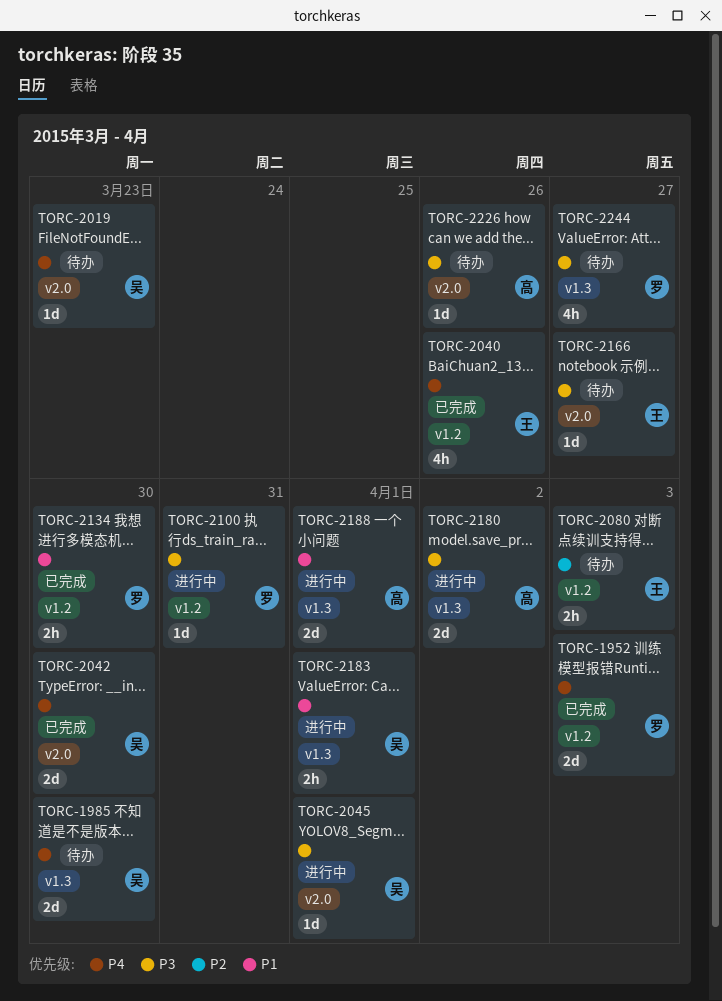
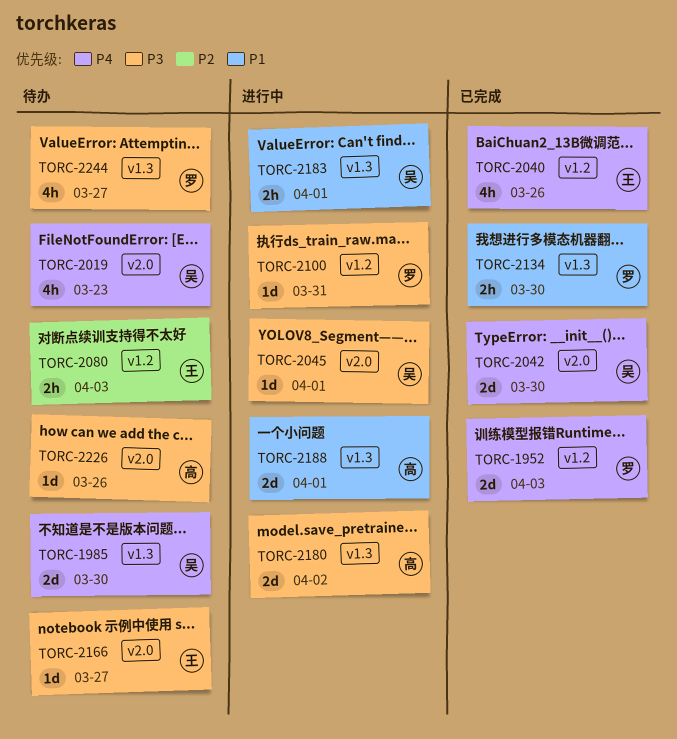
TORC-2019, estimate: 1d -> 4h
TORC-2134, label: v1.2 -> v1.3

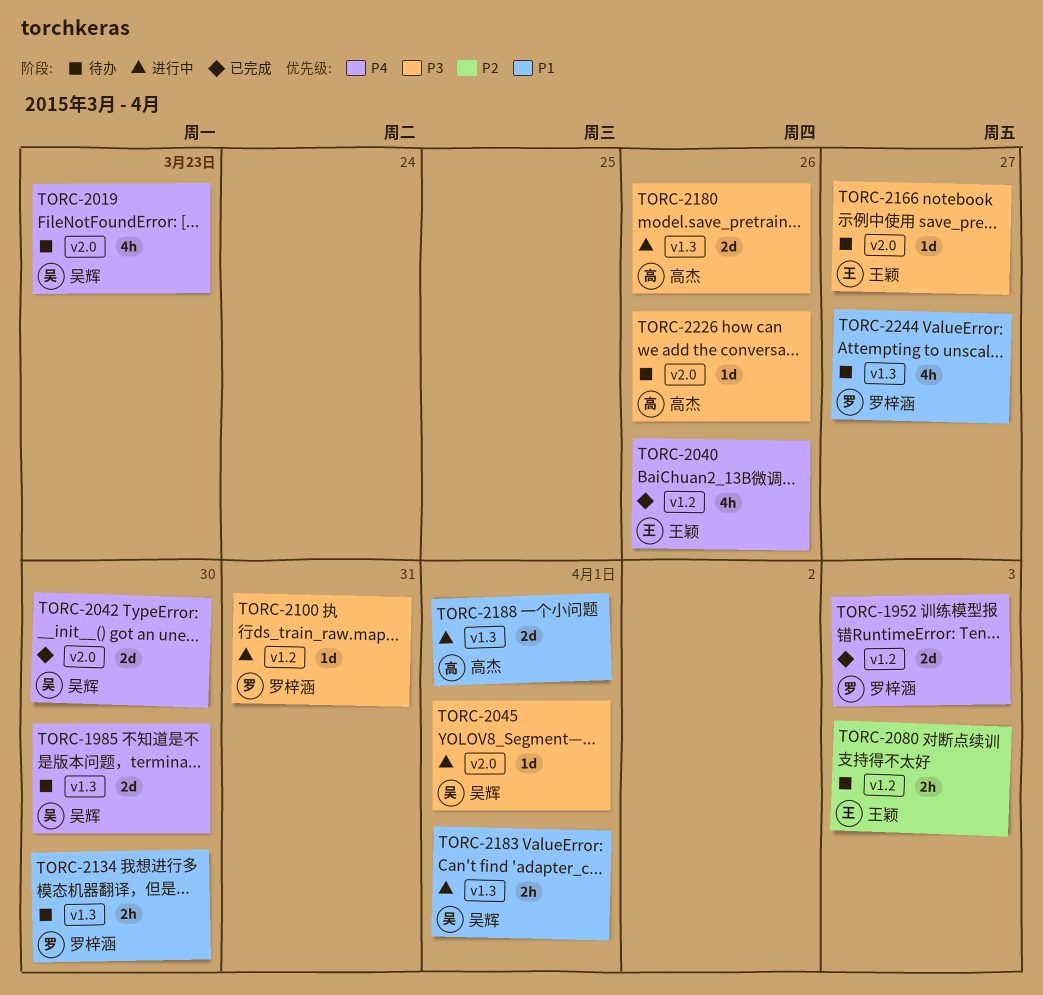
TORC-2134, status: 已完成 -> 待办
TORC-2180, due: Apr 2 -> Mar 26
TORC-2244, priority: P3 -> P1

